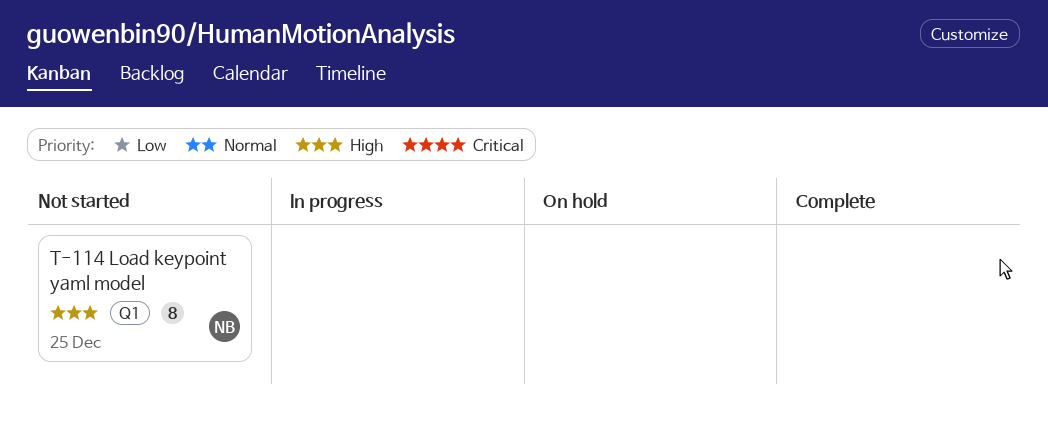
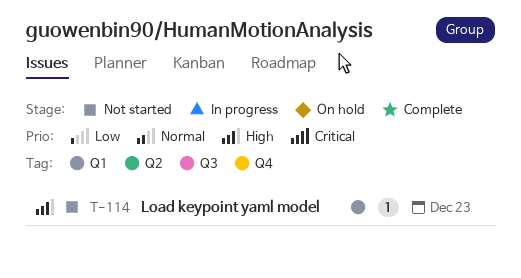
T-114, estimate: 8 -> 1
T-114, due: Dec 25 -> Dec 23

